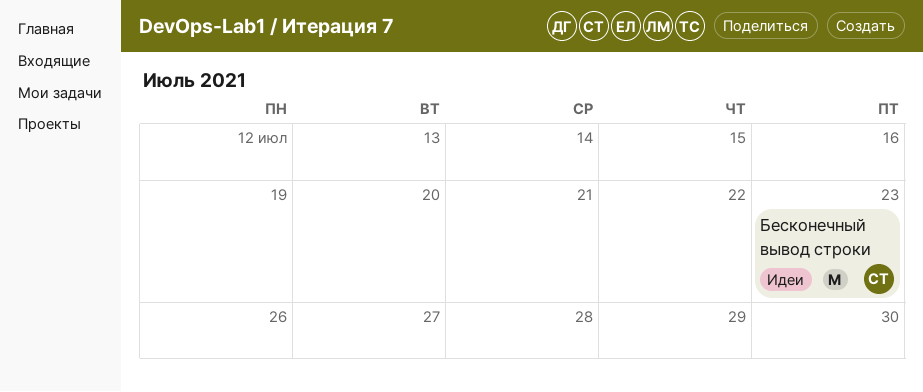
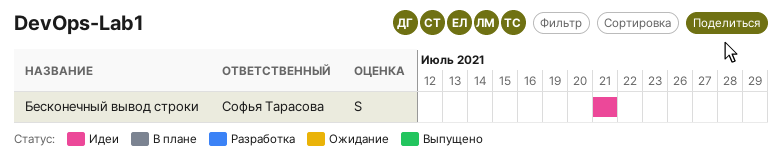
Бесконечный вывод строки, estimate: M -> S
Бесконечный вывод строки, due: Jul 23 -> Jul 21

